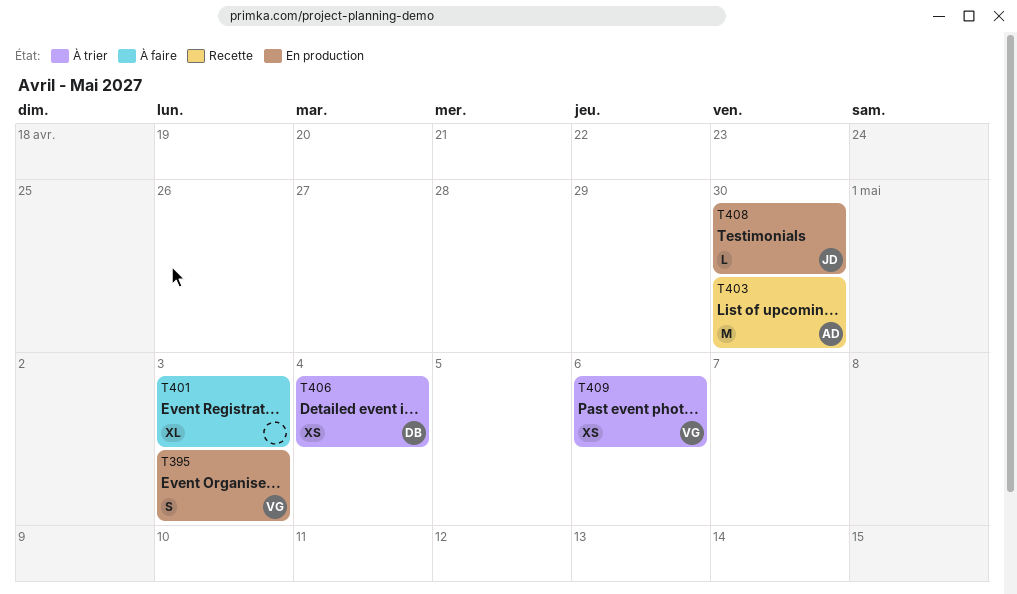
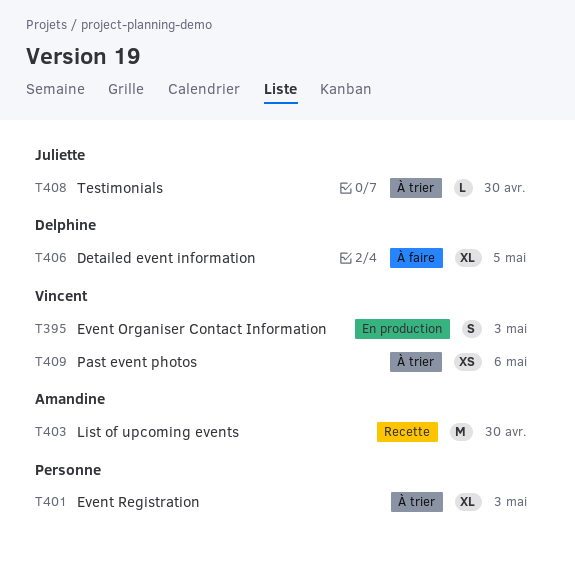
T401, status: À faire -> À trier
T406, status: À trier -> À faire
T406, estimate: XS -> XL
T406, due: May 4 -> May 5
T408, status: En production -> À trier

